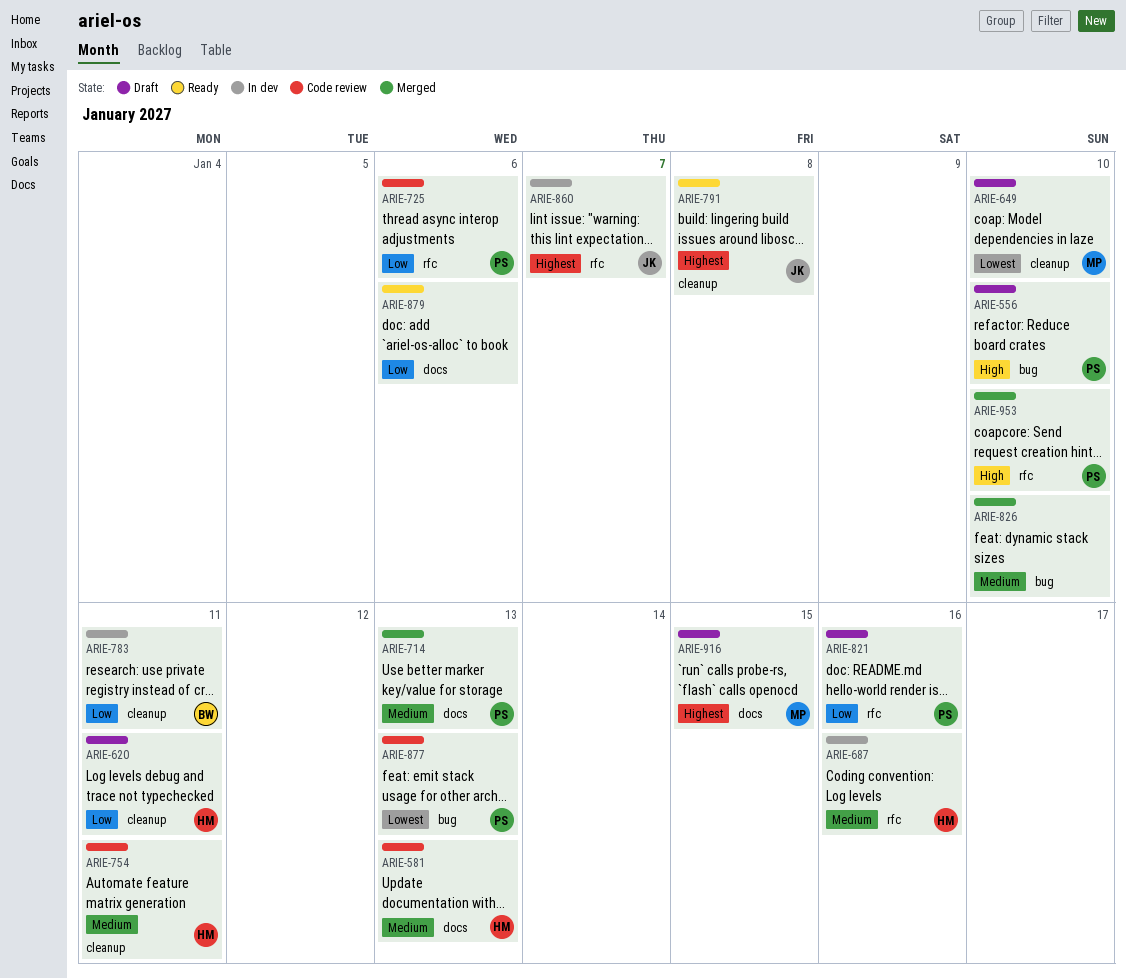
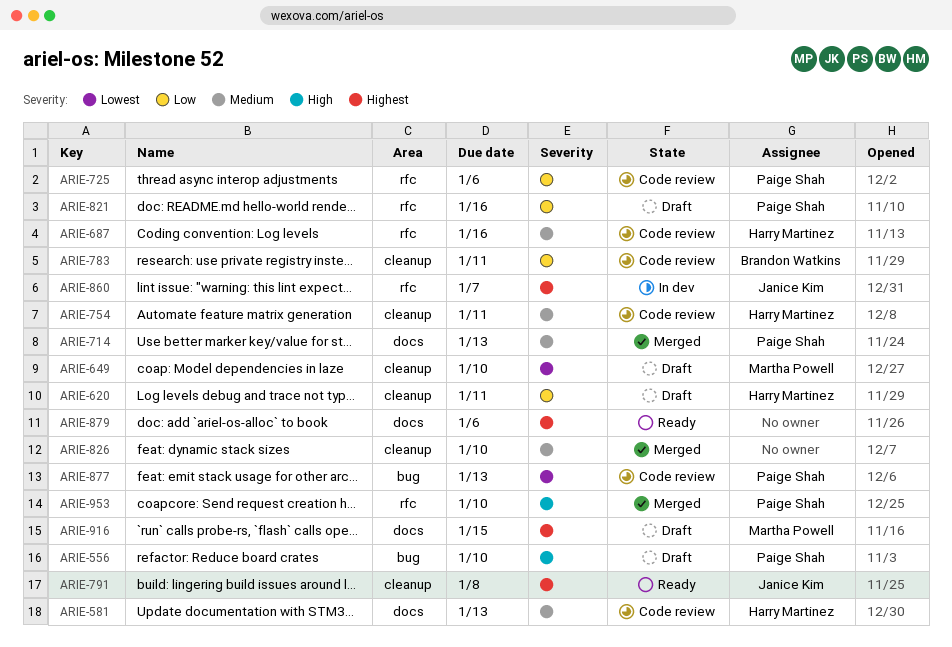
ARIE-687, status: In dev -> Code review
ARIE-783, status: In dev -> Code review
ARIE-826, label: bug -> cleanup
ARIE-879, priority: Low -> Highest

